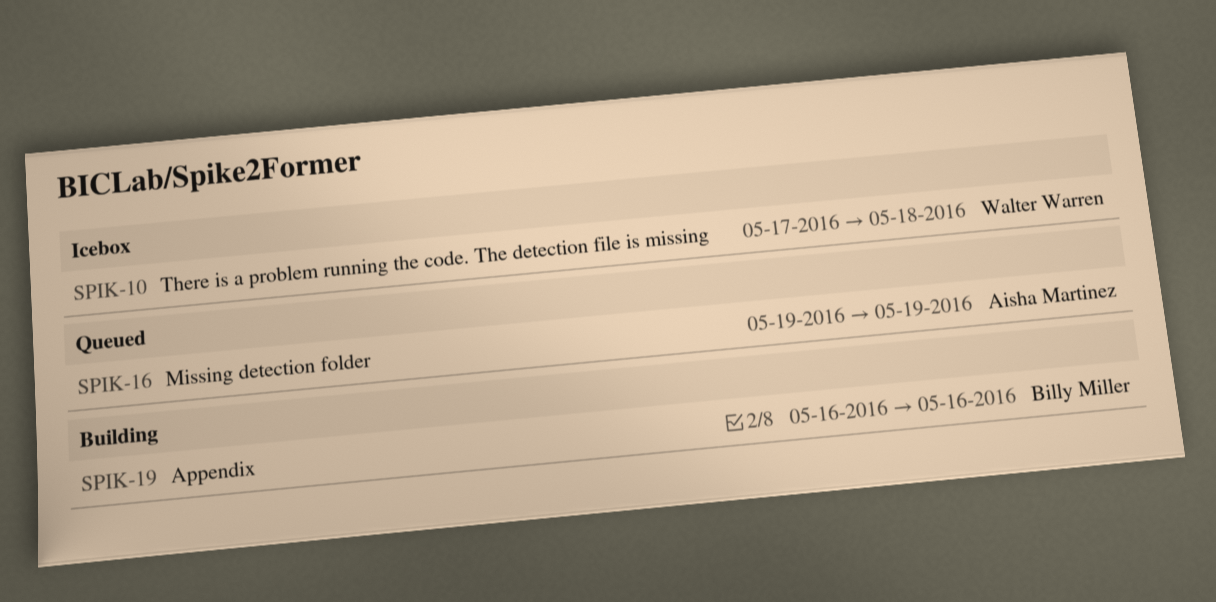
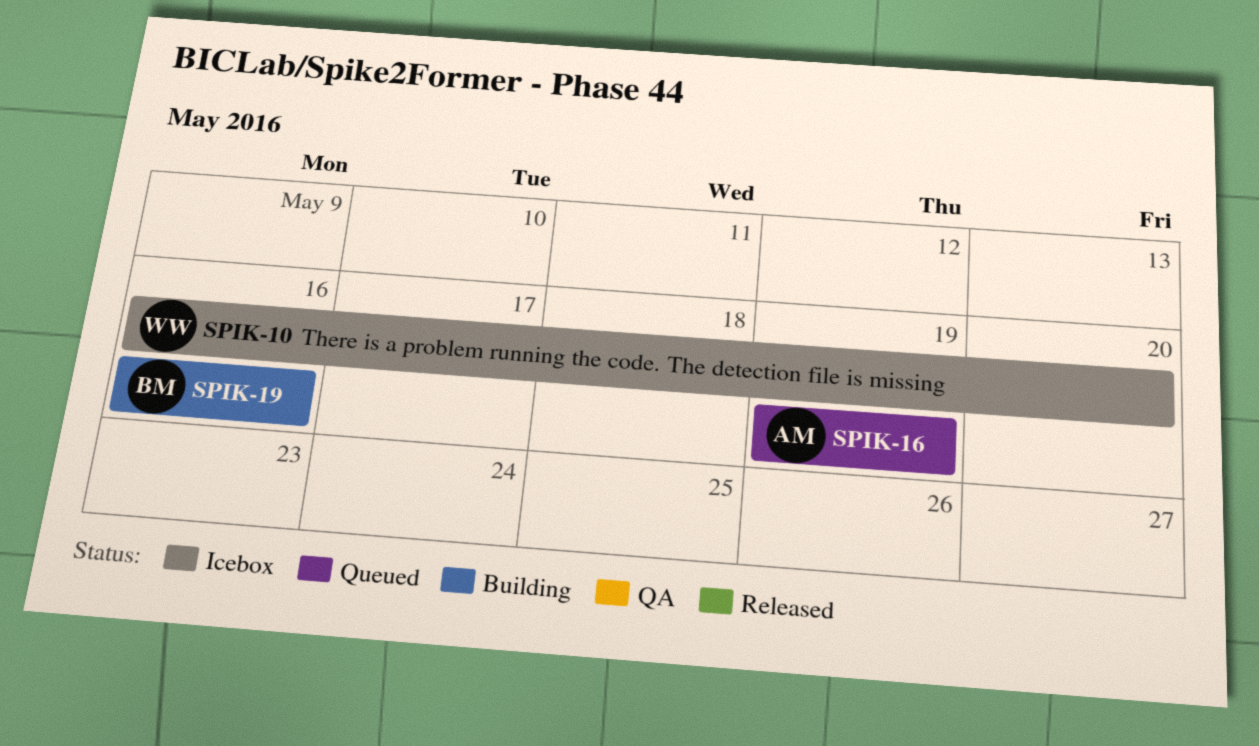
SPIK-10, start: May 17 -> May 16
SPIK-10, due: May 18 -> May 20

